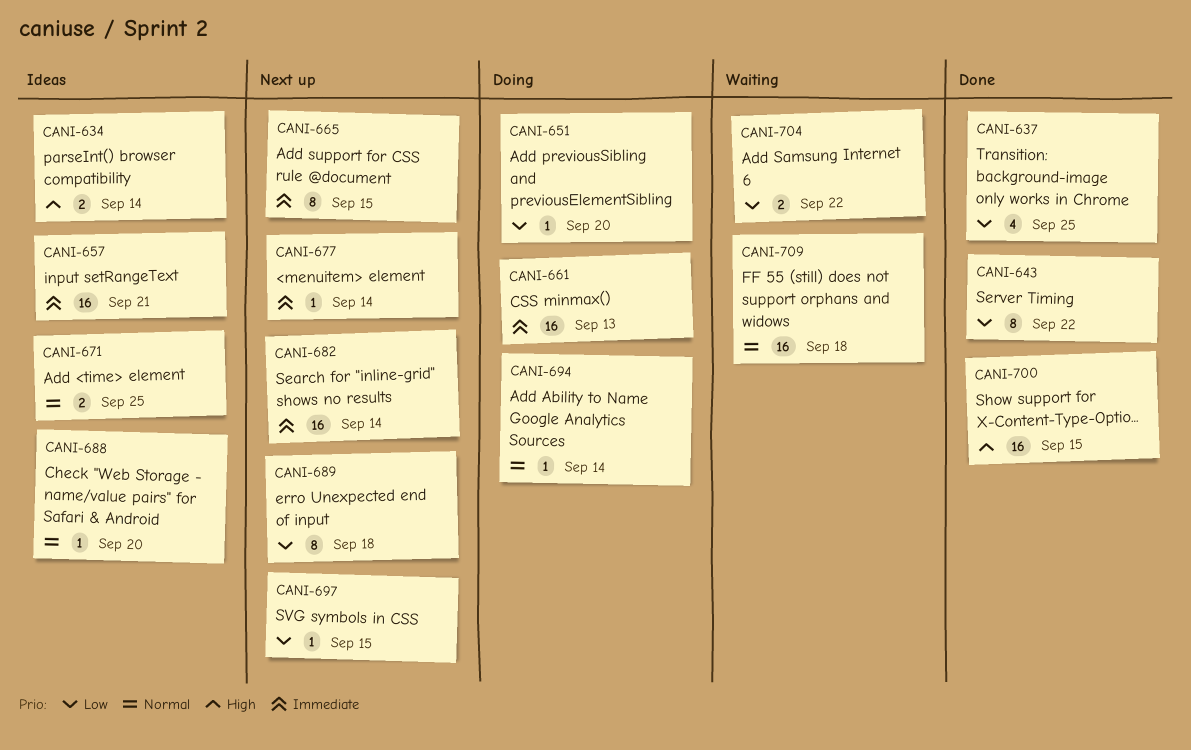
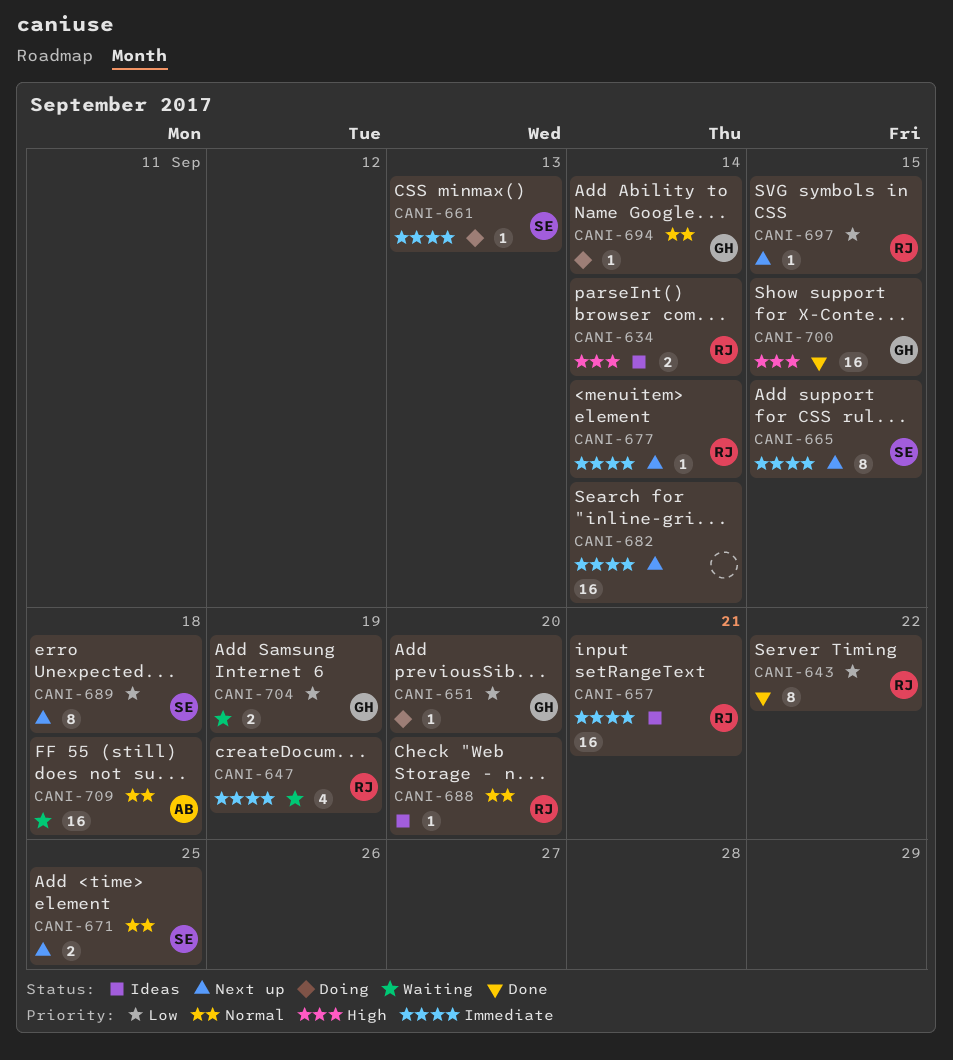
CANI-637: present -> none
CANI-647: none -> present
CANI-661, estimate: 16 -> 1
CANI-671, status: Ideas -> Next up
CANI-704, due: Sep 22 -> Sep 19

